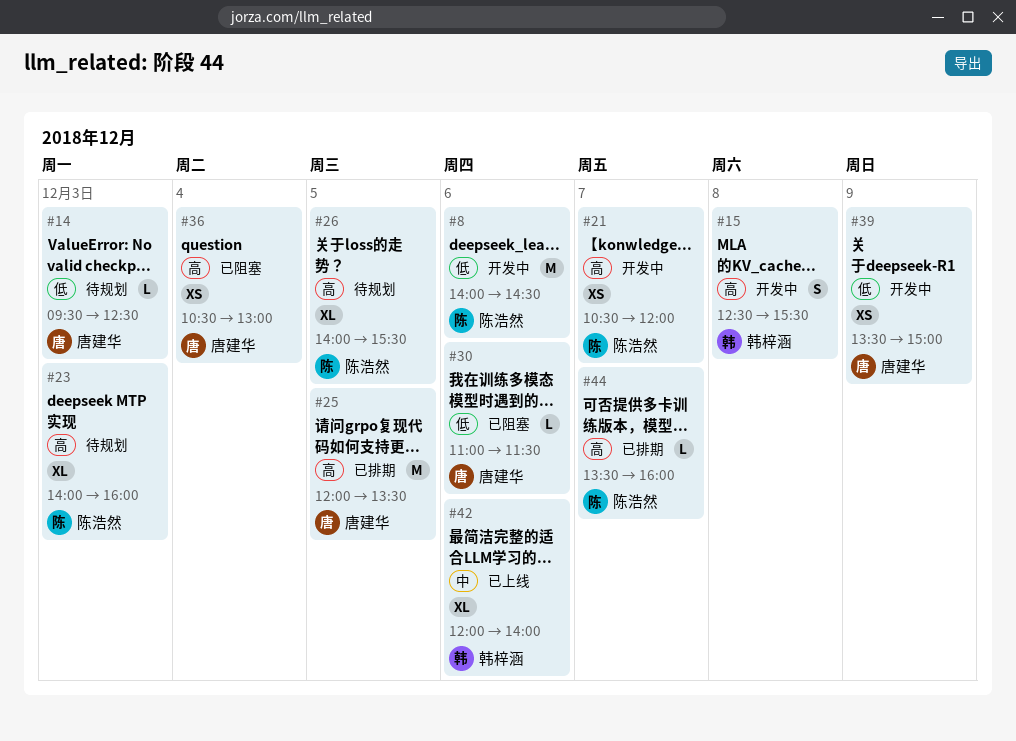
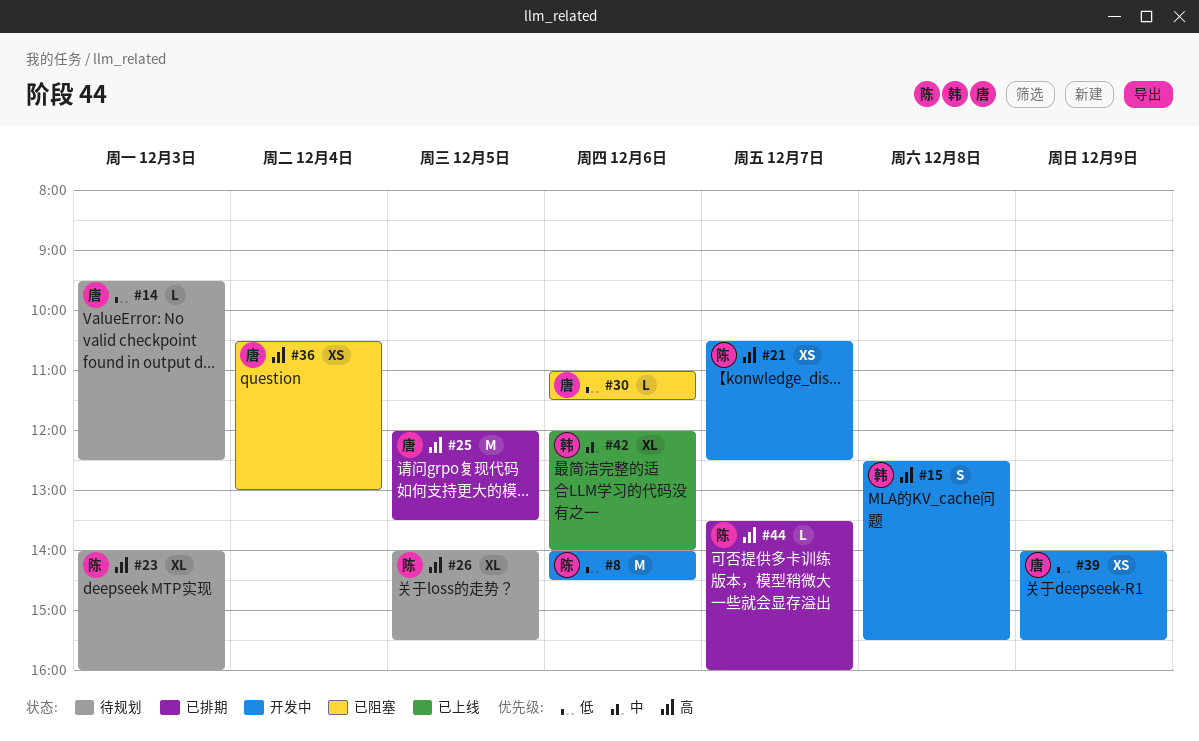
#21, ends: 12:00 -> 12:30
#39, begins: 13:30 -> 14:00
#39, ends: 15:00 -> 15:30

